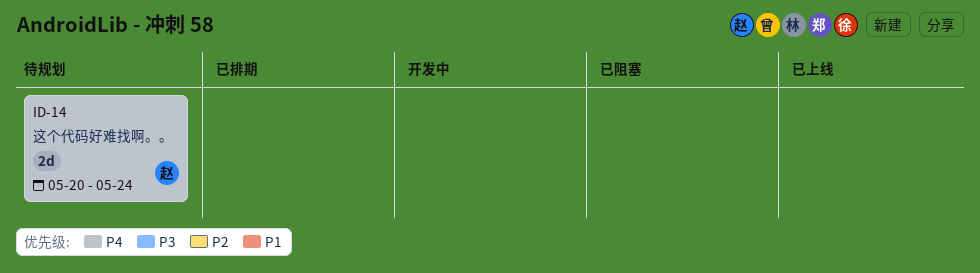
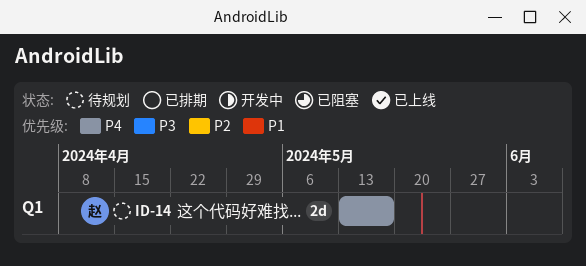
ID-14, start: May 20 -> May 13
ID-14, due: May 24 -> May 17

